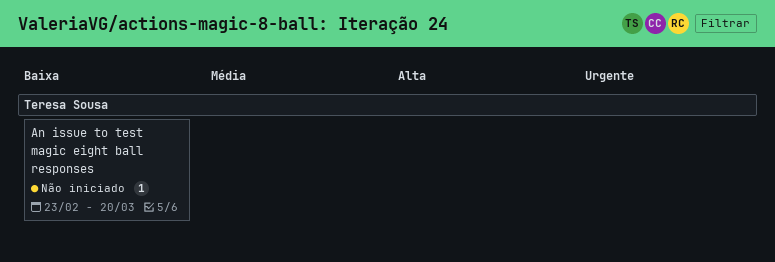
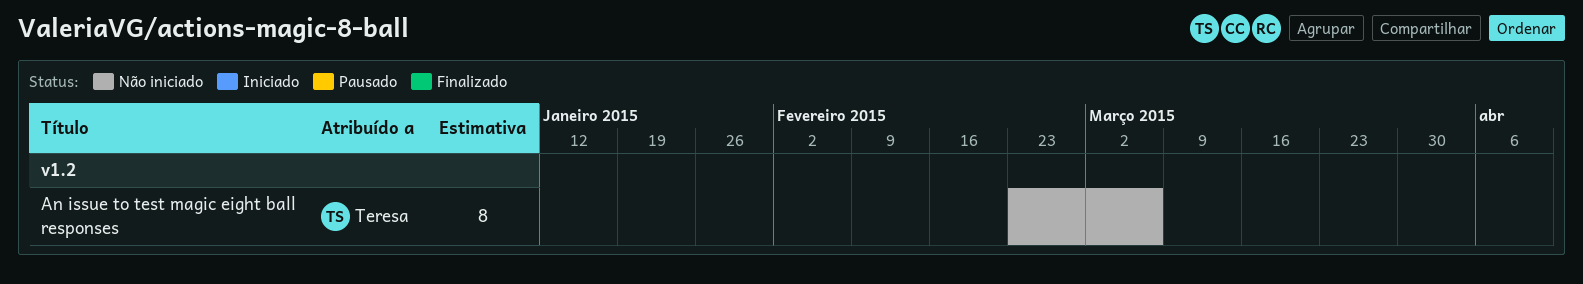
An issue to test magic eight ball responses, estimate: 1 -> 8
An issue to test magic eight ball responses, due: Mar 20 -> Mar 6

